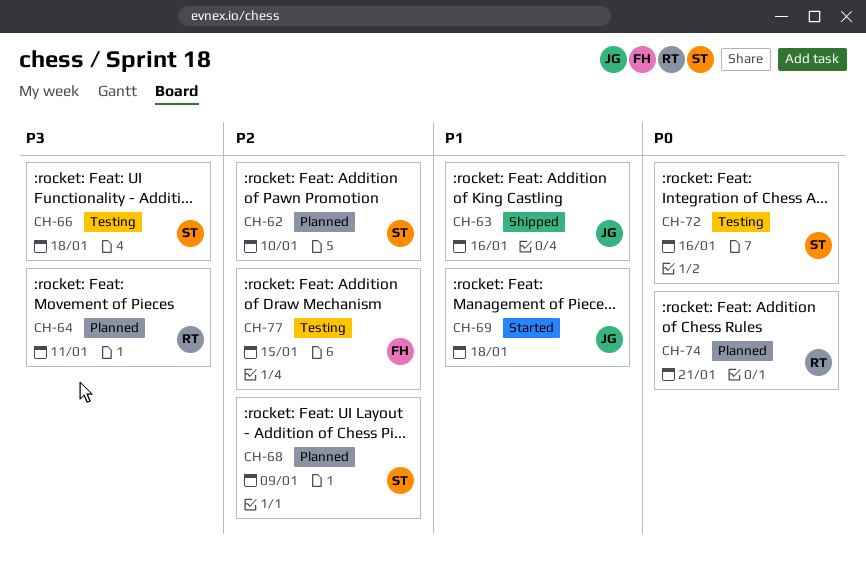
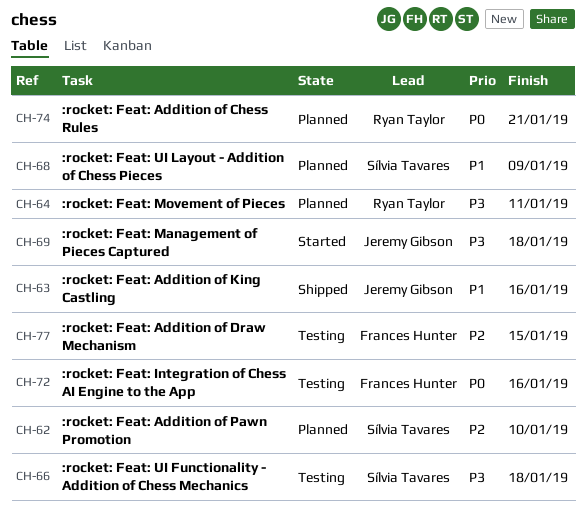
CH-68, priority: P2 -> P1
CH-69, priority: P1 -> P3
CH-72, owner: Sílvia Tavares -> Frances Hunter

